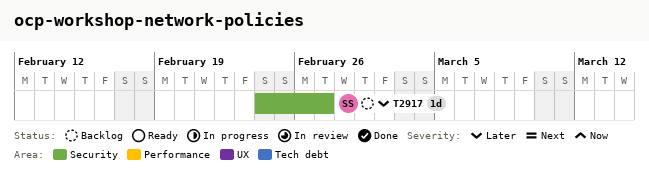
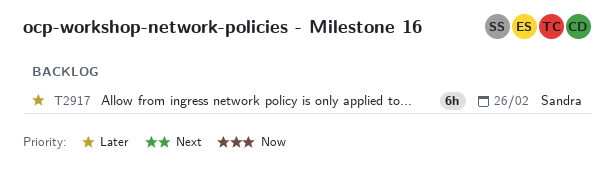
T2917, estimate: 1d -> 6h
T2917, due: Feb 27 -> Feb 26

